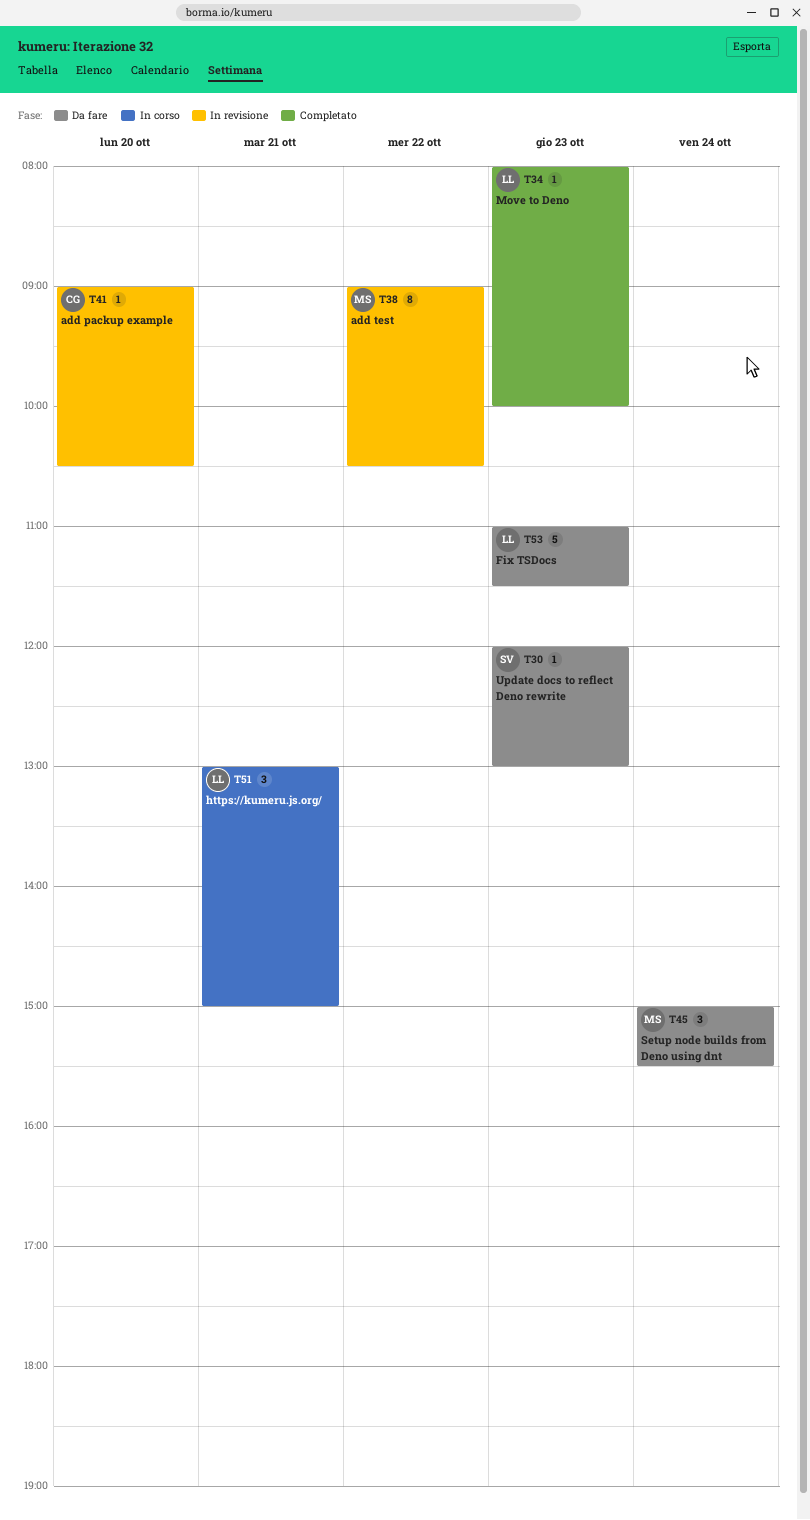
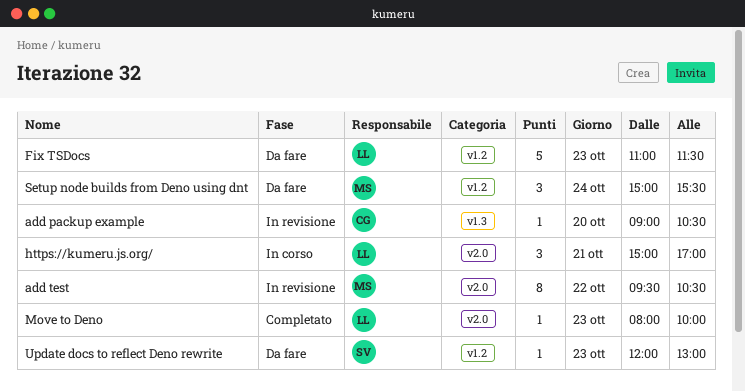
add test, begins: 09:00 -> 09:30
https://kumeru.js.org/, begins: 13:00 -> 15:00
https://kumeru.js.org/, ends: 15:00 -> 17:00

